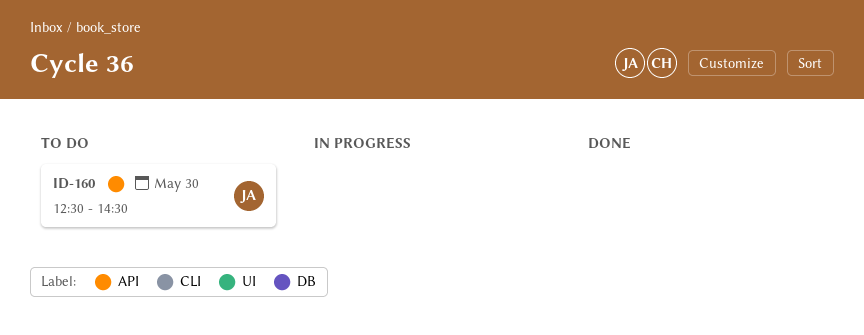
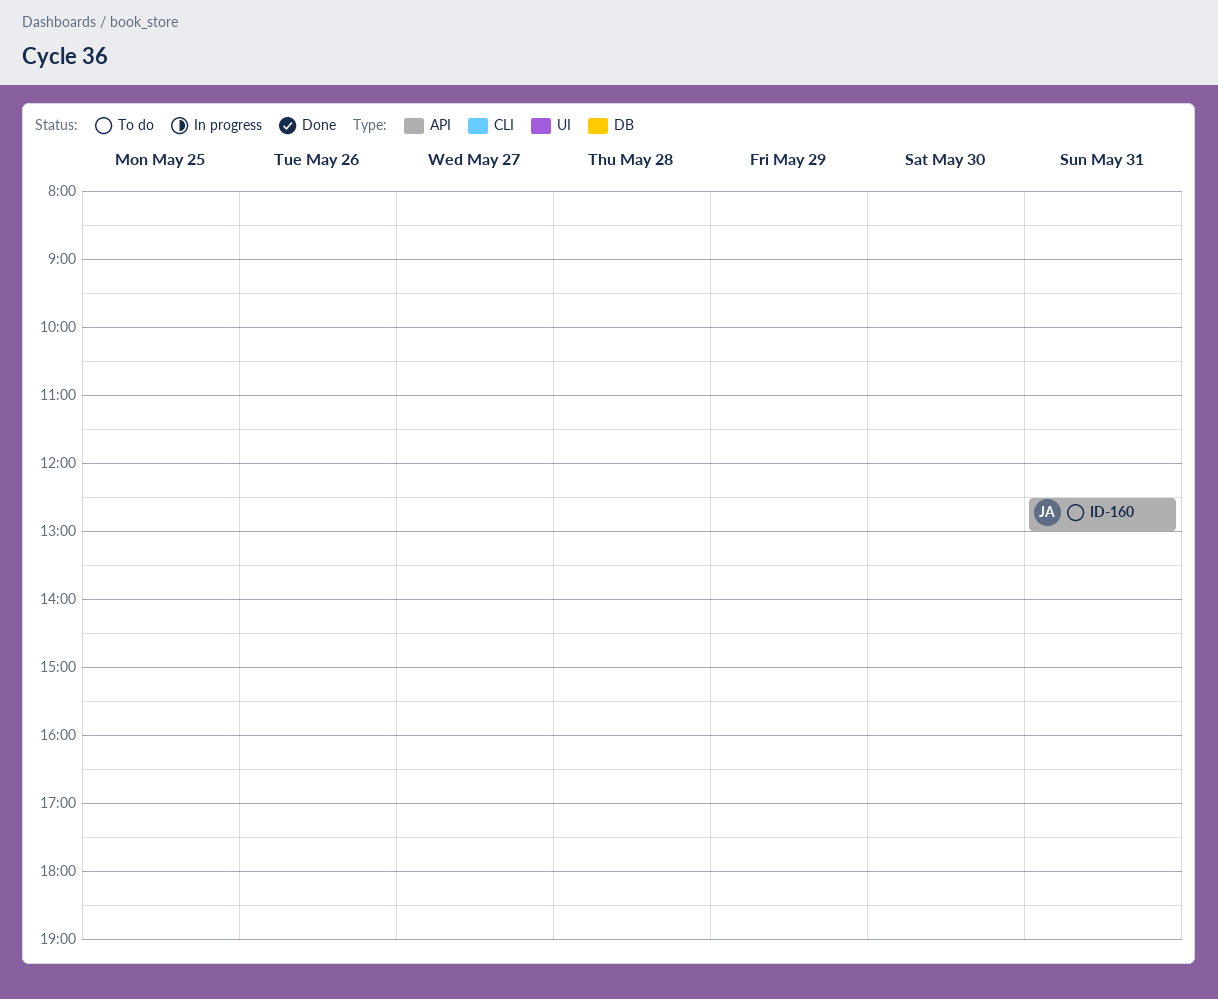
ID-160, day: May 30 -> May 31
ID-160, ends: 14:30 -> 13:00

